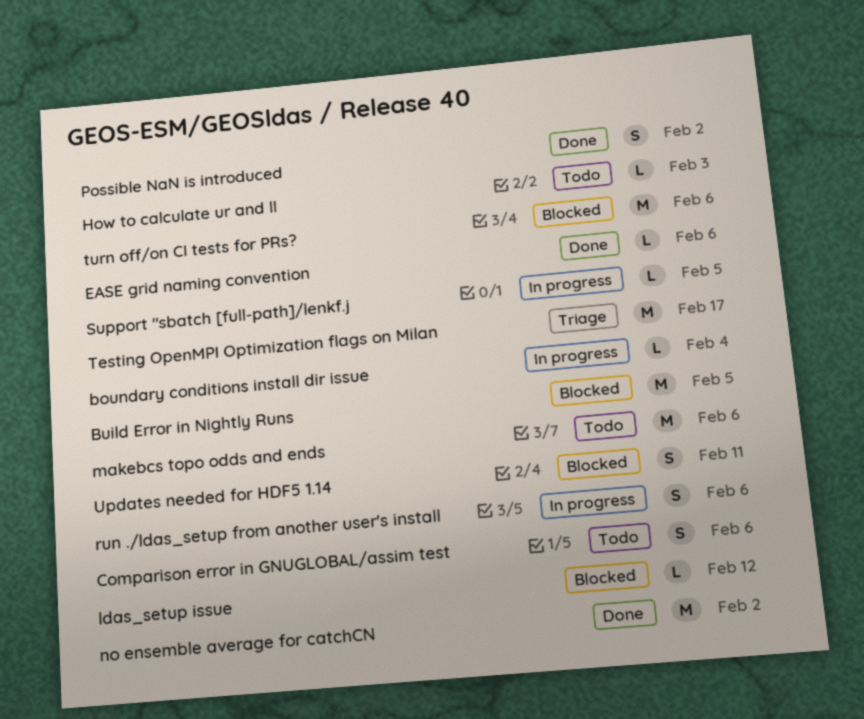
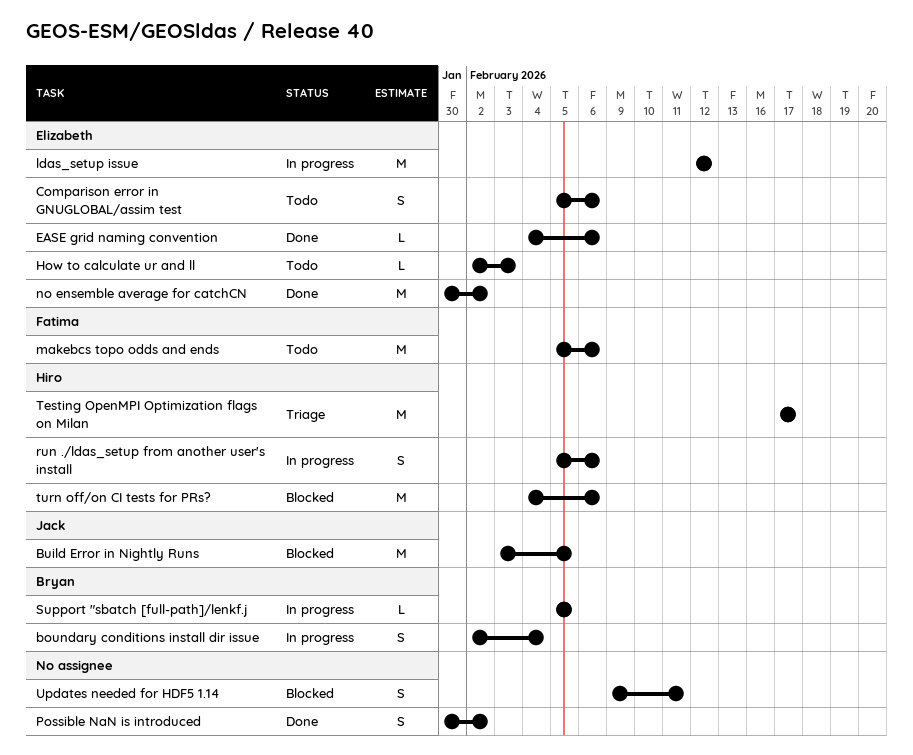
boundary conditions install dir issue, estimate: L -> S
ldas_setup issue, status: Blocked -> In progress
ldas_setup issue, estimate: L -> M

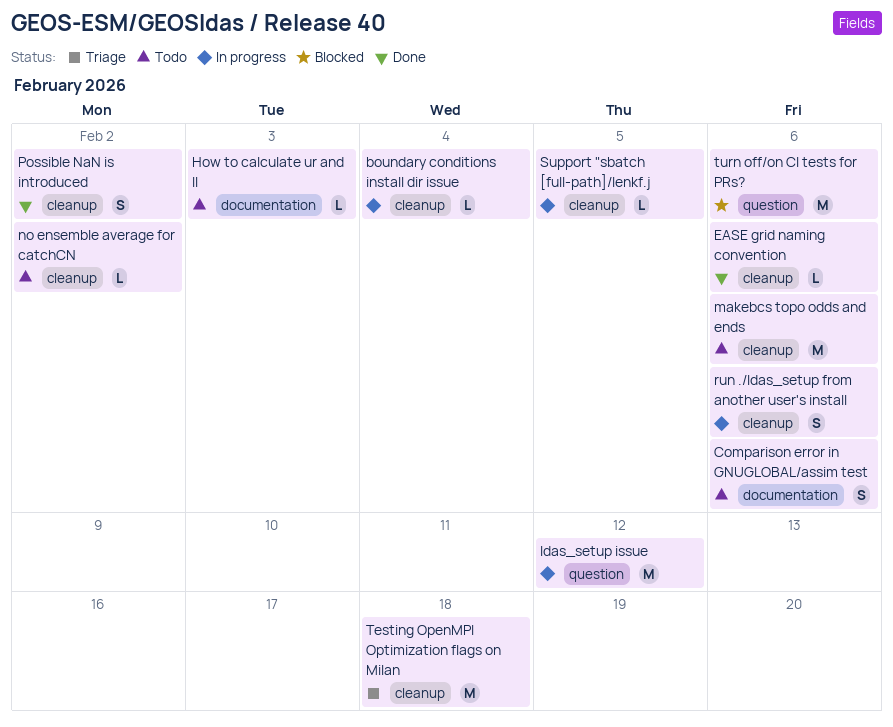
boundary conditions install dir issue, estimate: S -> L
Build Error in Nightly Runs: present -> none
no ensemble average for catchCN, status: Done -> Todo
no ensemble average for catchCN, estimate: M -> L
Testing OpenMPI Optimization flags on Milan, due: Feb 17 -> Feb 18
Updates needed for HDF5 1.14: present -> none

